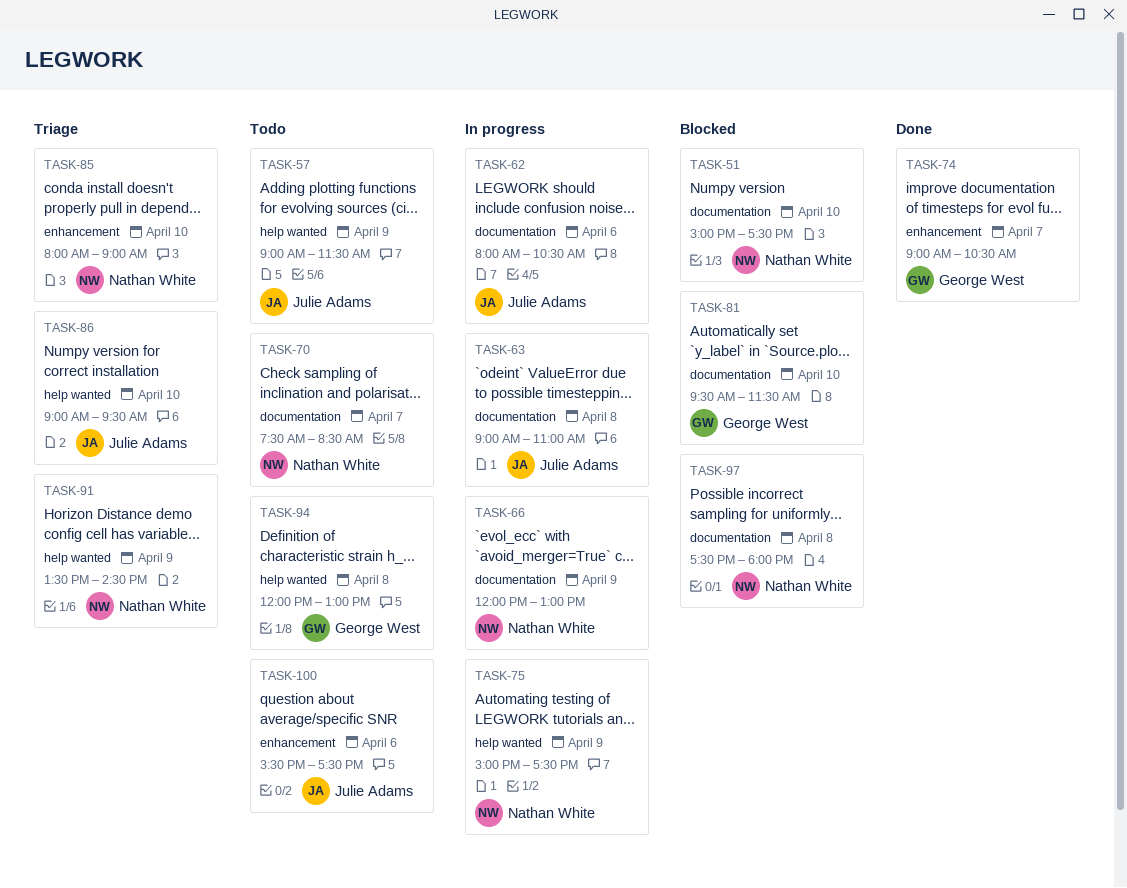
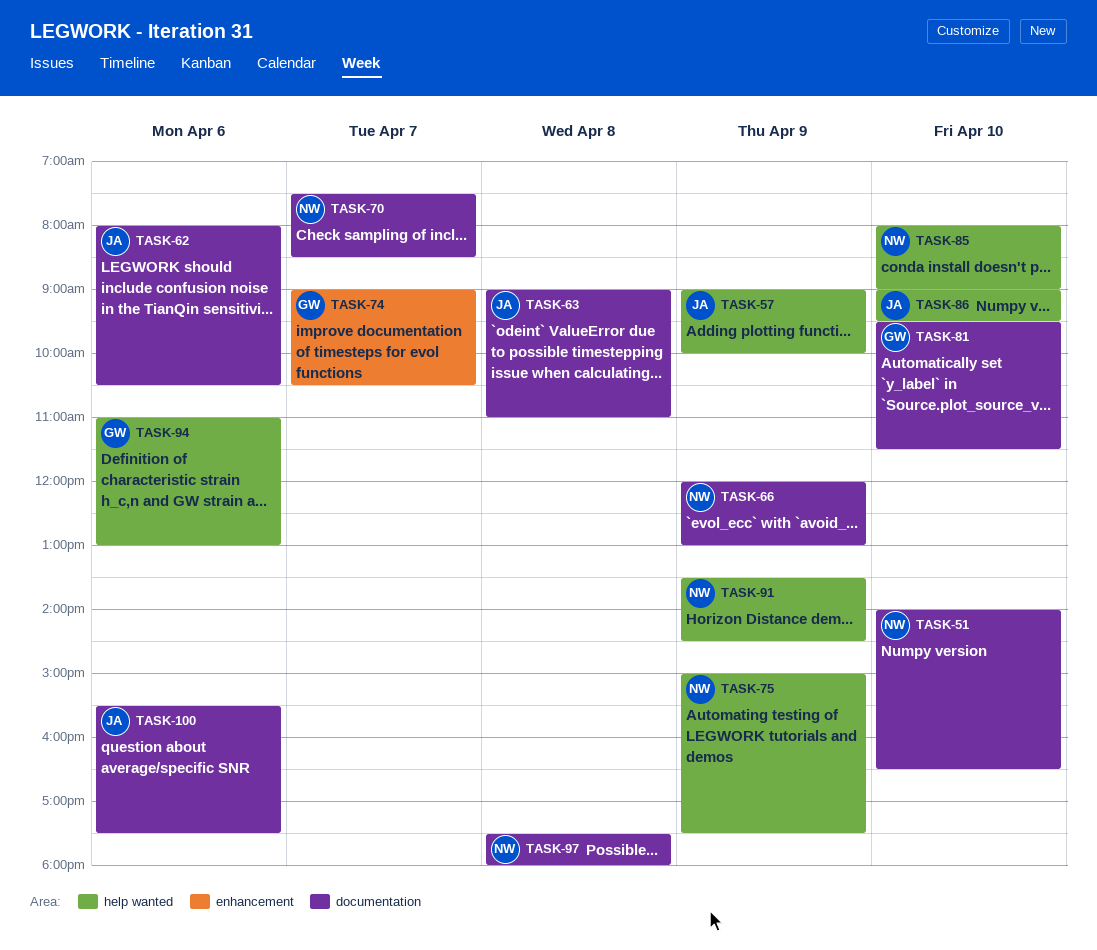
TASK-51, begins: 15:00 -> 14:00
TASK-51, ends: 17:30 -> 16:30
TASK-57, ends: 11:30 -> 10:00
TASK-85, label: enhancement -> help wanted
TASK-94, day: Apr 8 -> Apr 6
TASK-94, begins: 12:00 -> 11:00
TASK-100, label: enhancement -> documentation

